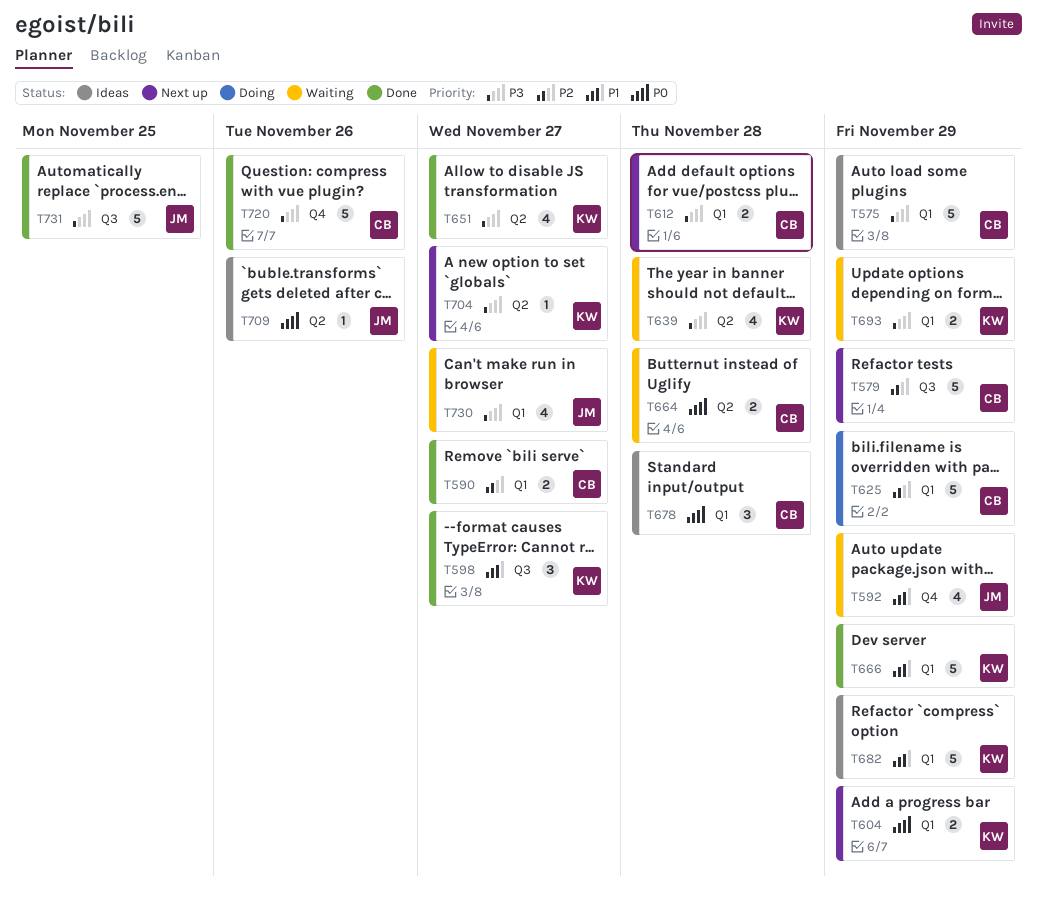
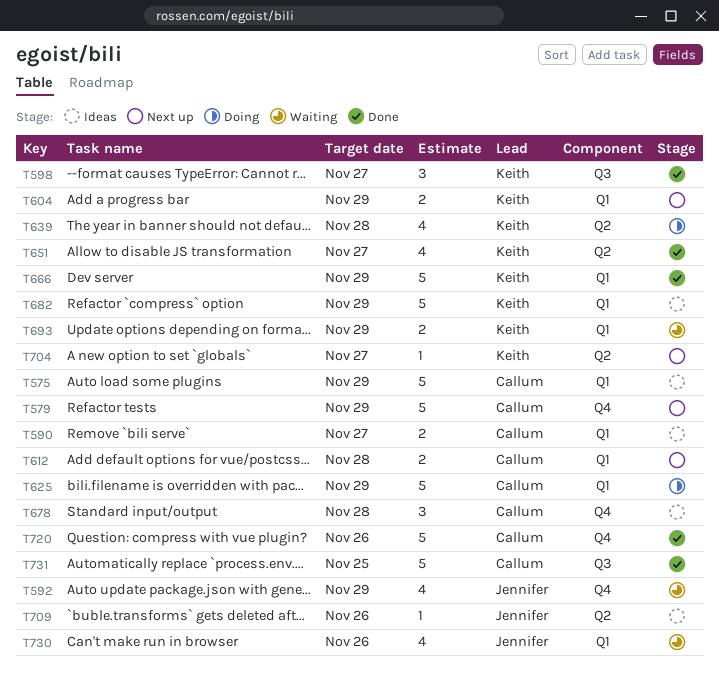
T579, label: Q3 -> Q4
T590, status: Done -> Ideas
T639, status: Waiting -> Doing
T664: present -> none
T678, label: Q1 -> Q4
T730, due: Nov 27 -> Nov 26
T731, owner: Jennifer -> Callum

